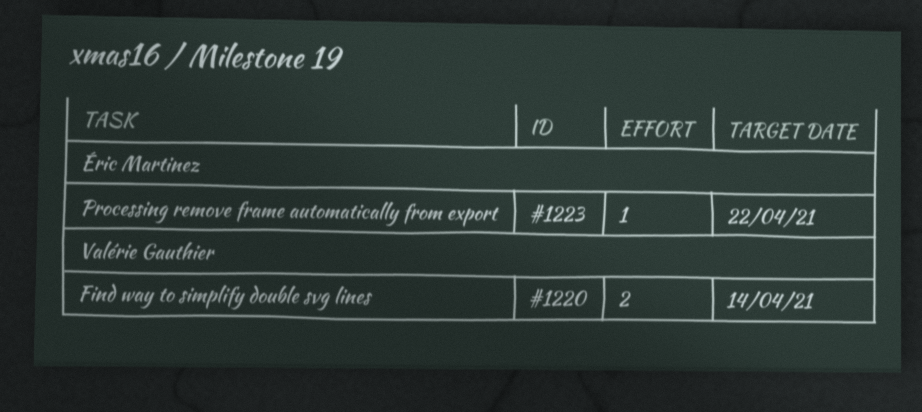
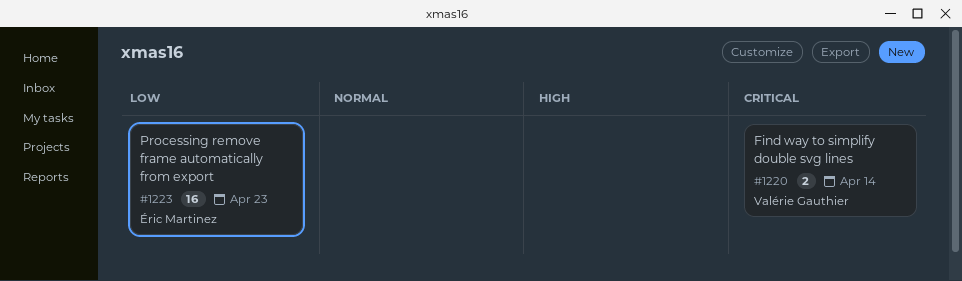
#1223, estimate: 1 -> 16
#1223, due: Apr 22 -> Apr 23

